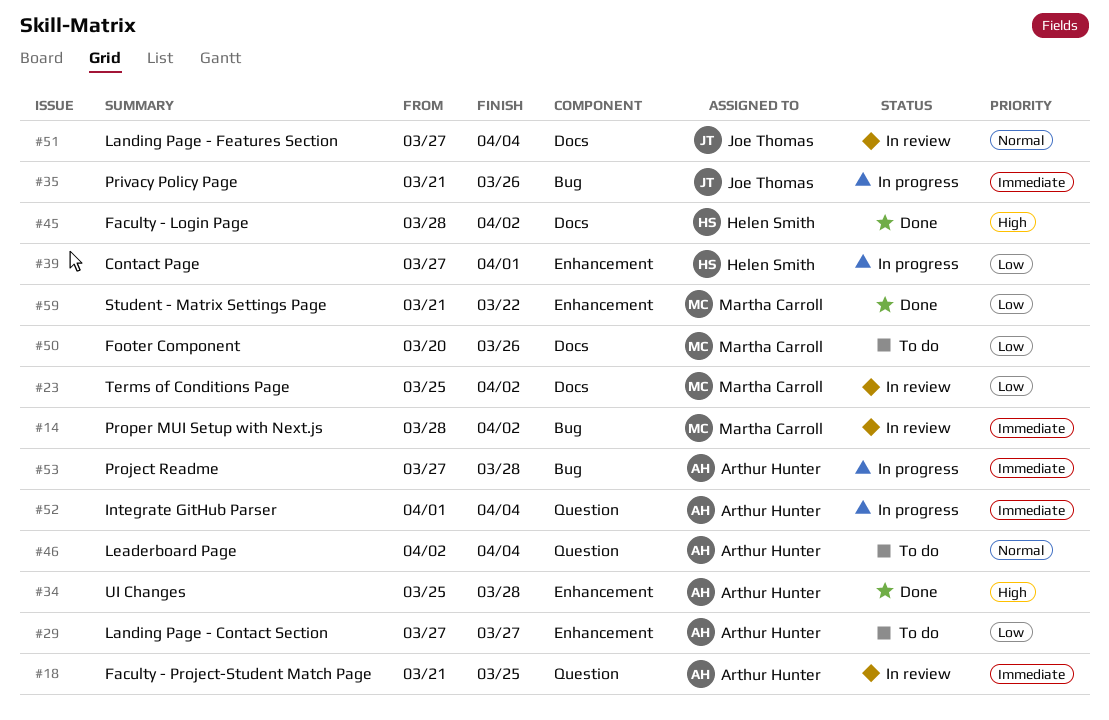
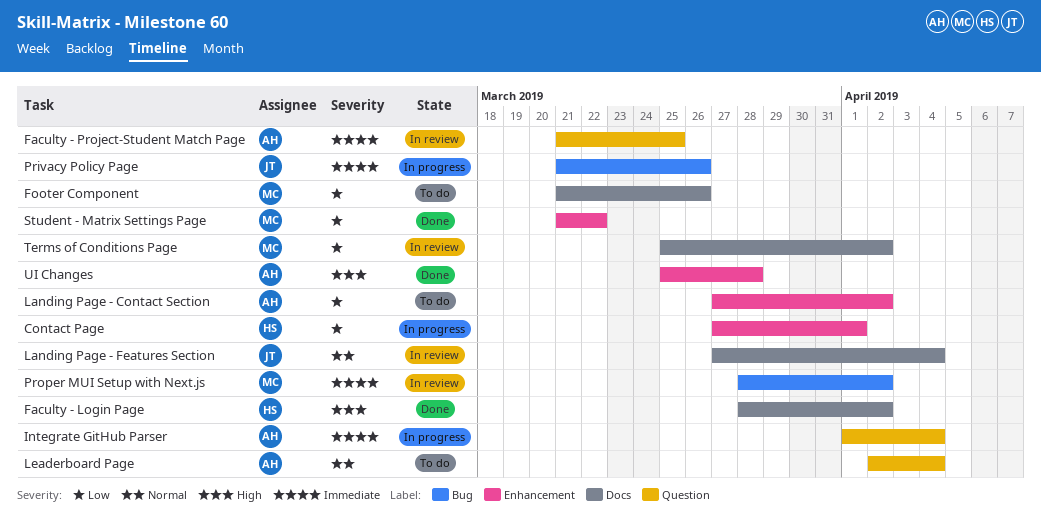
Footer Component, start: Mar 20 -> Mar 21
Landing Page - Contact Section, due: Mar 27 -> Apr 2
Project Readme: present -> none

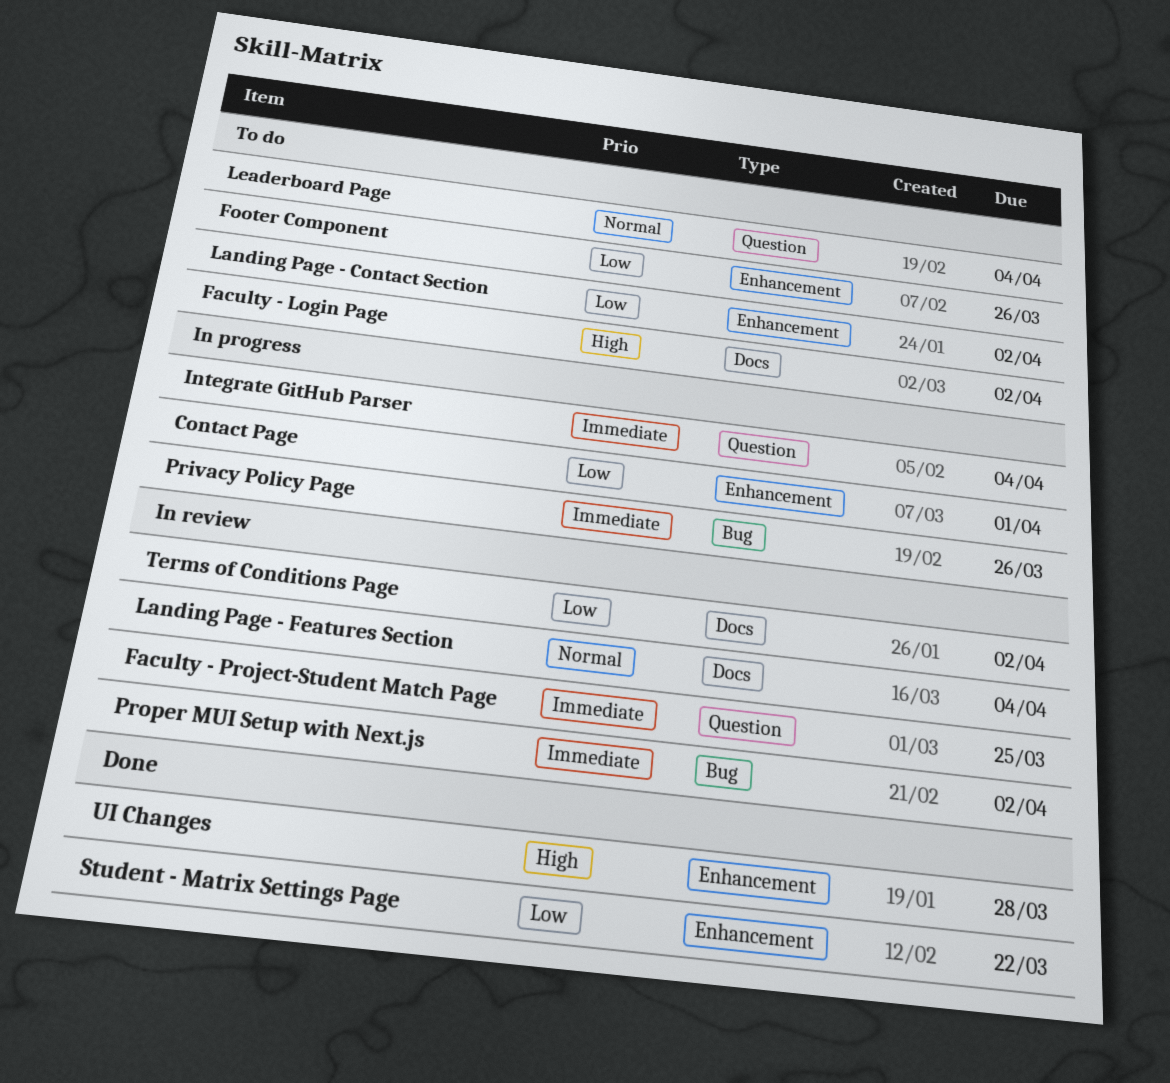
Faculty - Login Page, status: Done -> To do
Footer Component, label: Docs -> Enhancement

